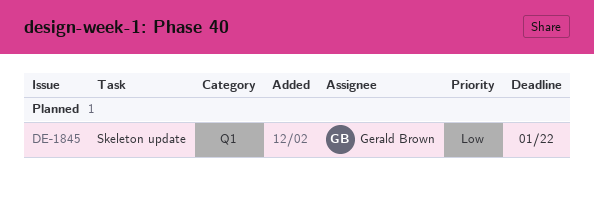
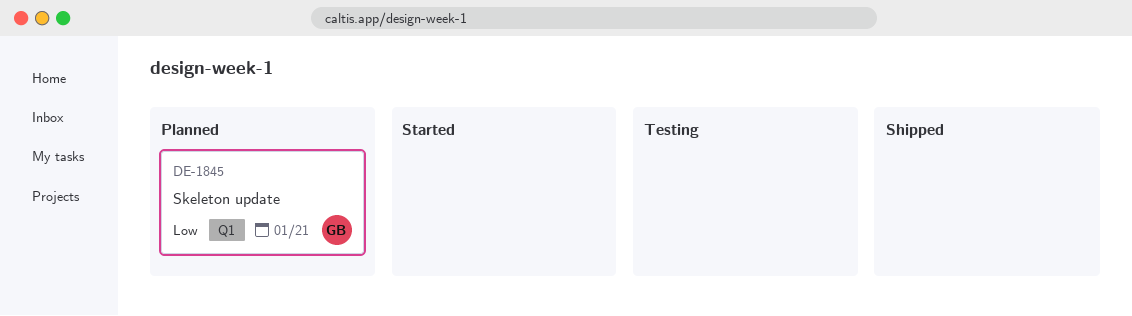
DE-1845, due: Jan 22 -> Jan 21

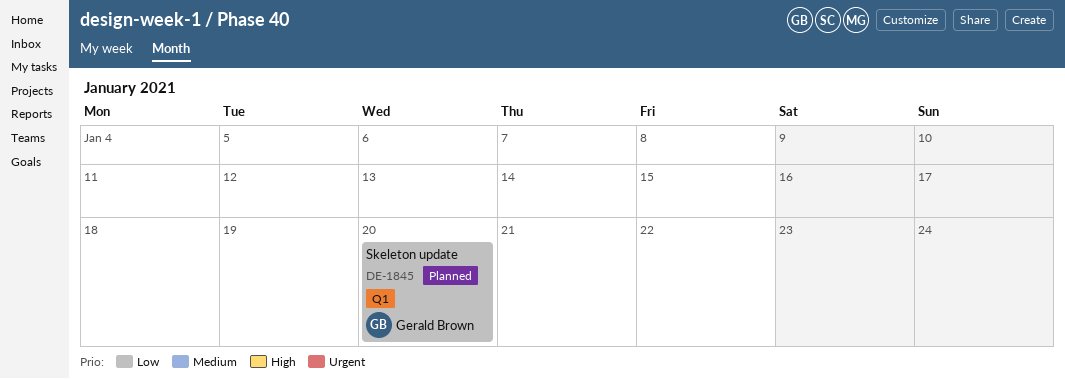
DE-1845, due: Jan 21 -> Jan 20

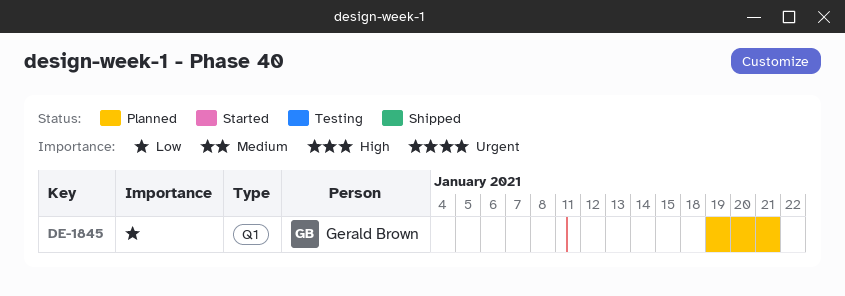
DE-1845, due: Jan 20 -> Jan 21

